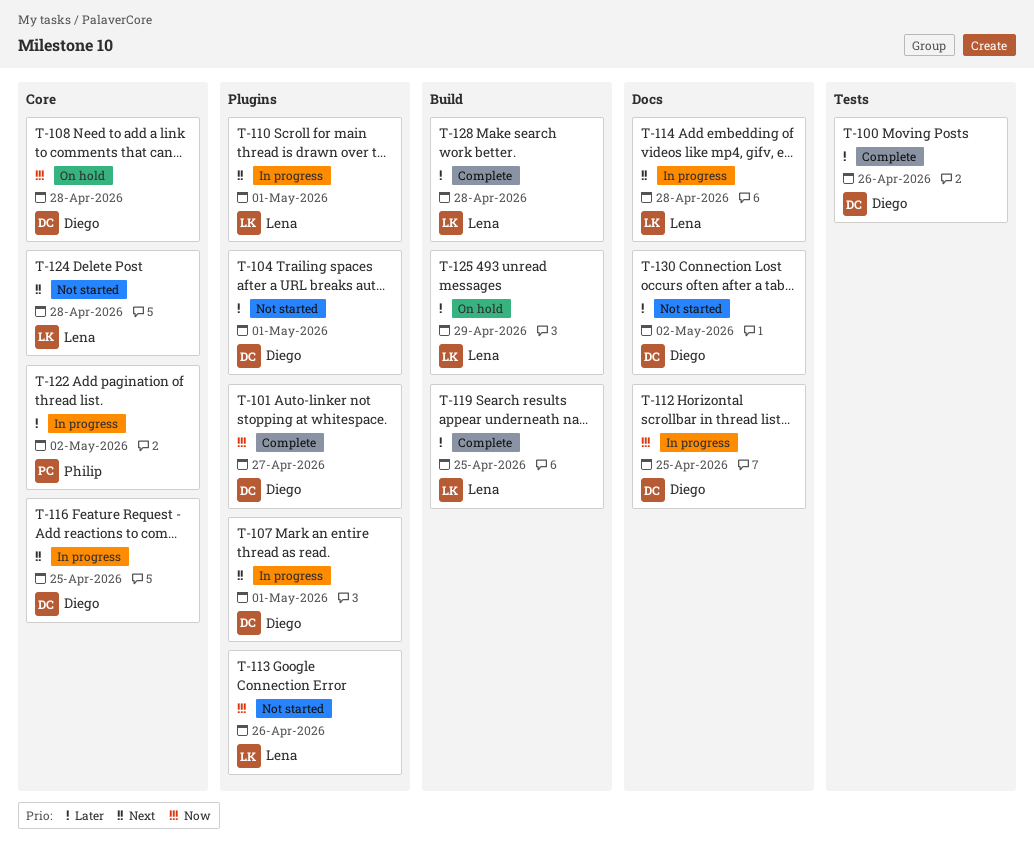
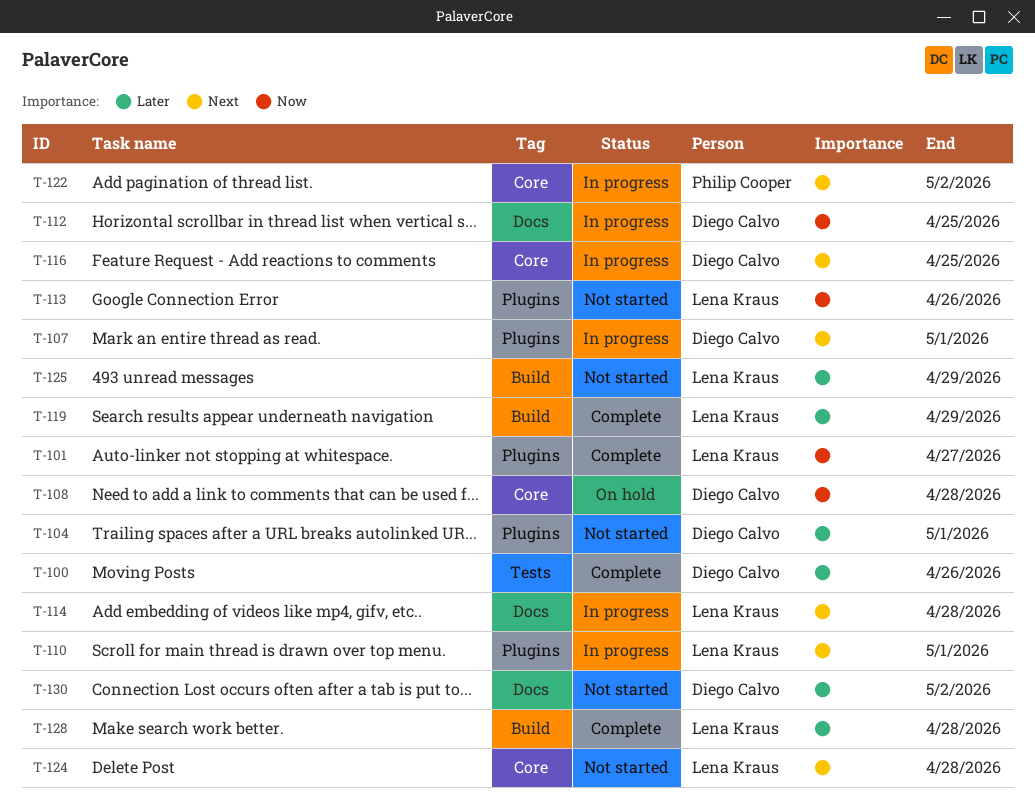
T-101, owner: Diego Calvo -> Lena Kraus
T-119, due: Apr 25 -> Apr 29
T-122, priority: Later -> Next
T-125, status: On hold -> Not started

